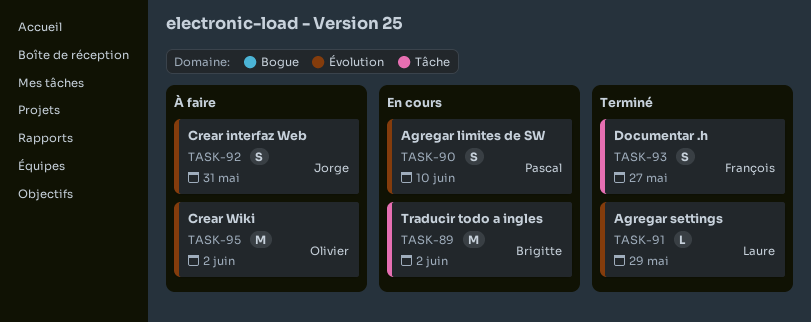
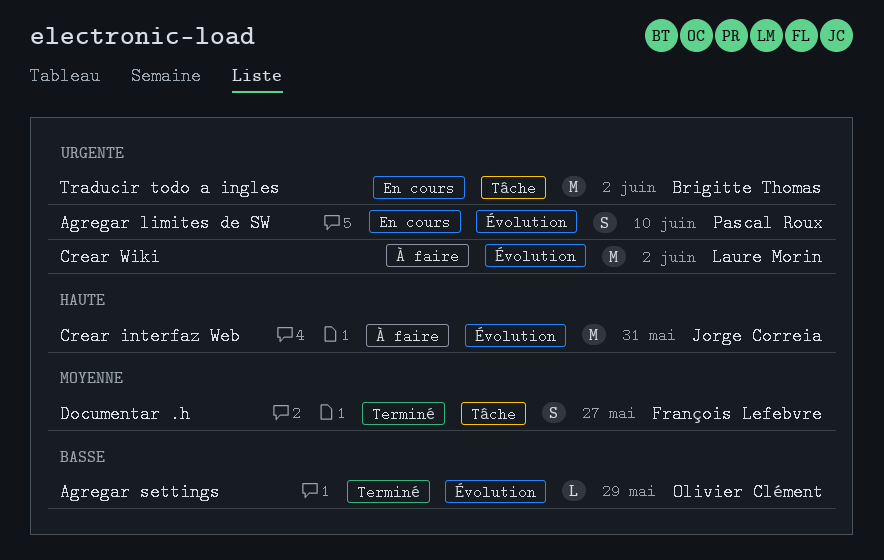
Agregar settings, owner: Laure Morin -> Olivier Clément
Crear interfaz Web, estimate: S -> M
Crear Wiki, owner: Olivier Clément -> Laure Morin

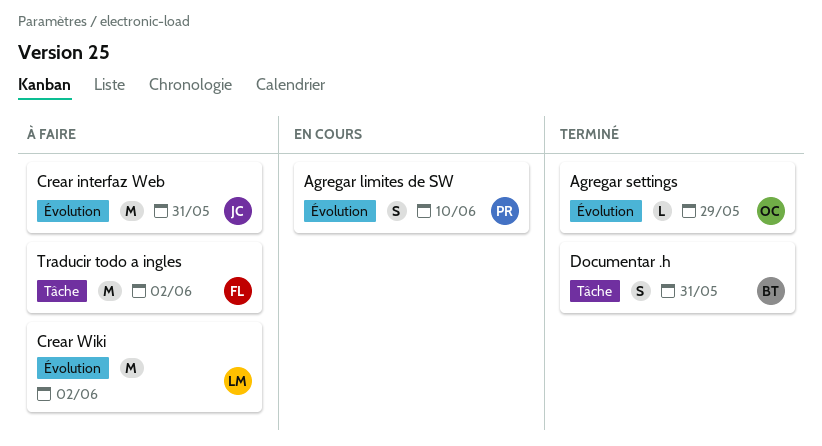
Documentar .h, owner: François Lefebvre -> Brigitte Thomas
Documentar .h, due: May 27 -> May 31
Traducir todo a ingles, status: En cours -> À faire
Traducir todo a ingles, owner: Brigitte Thomas -> François Lefebvre

